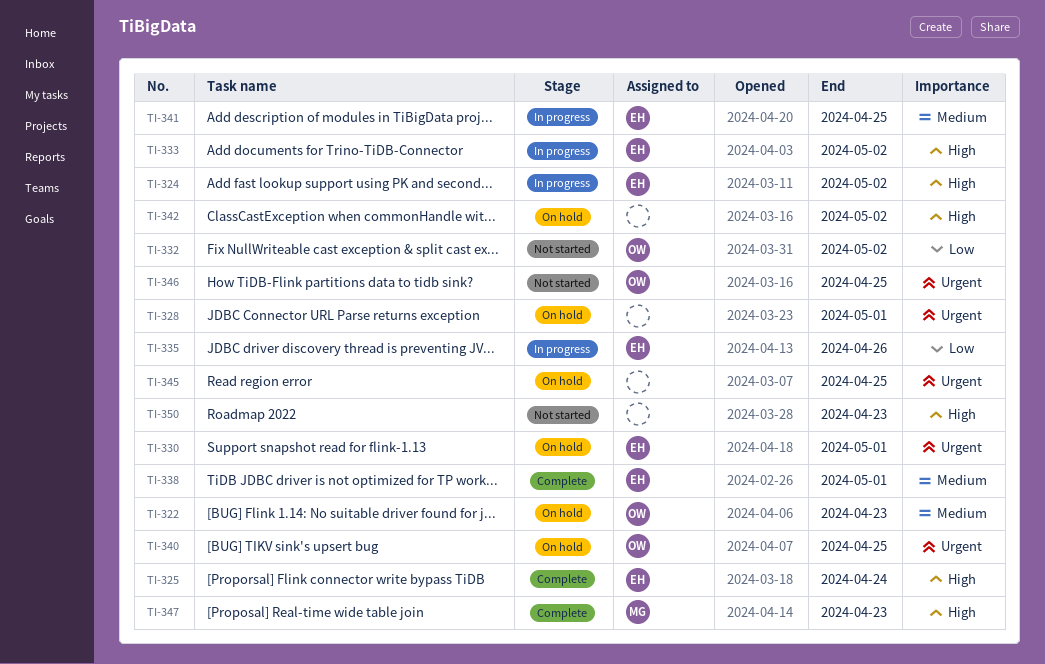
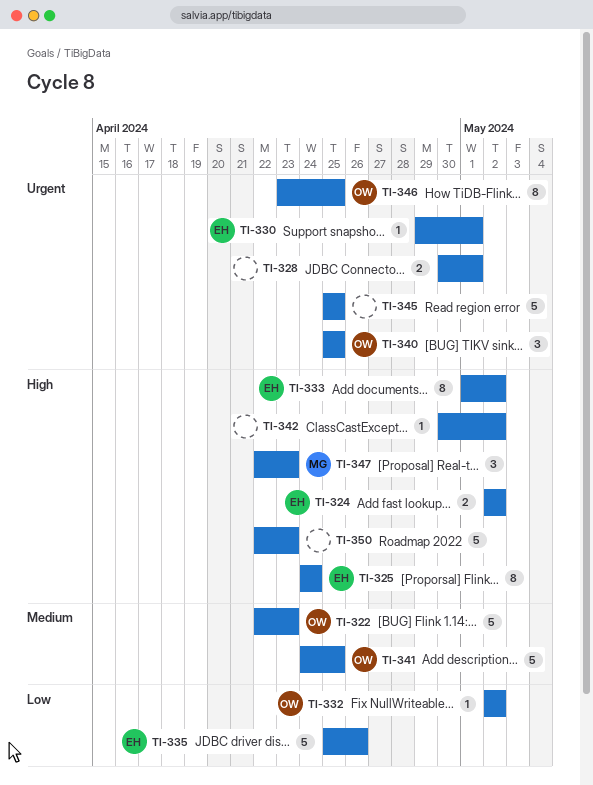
TI-338: present -> none
TI-341, owner: EH -> OW

